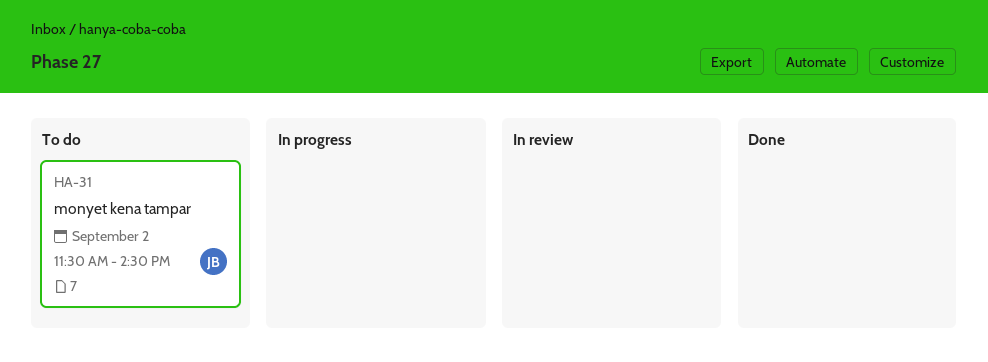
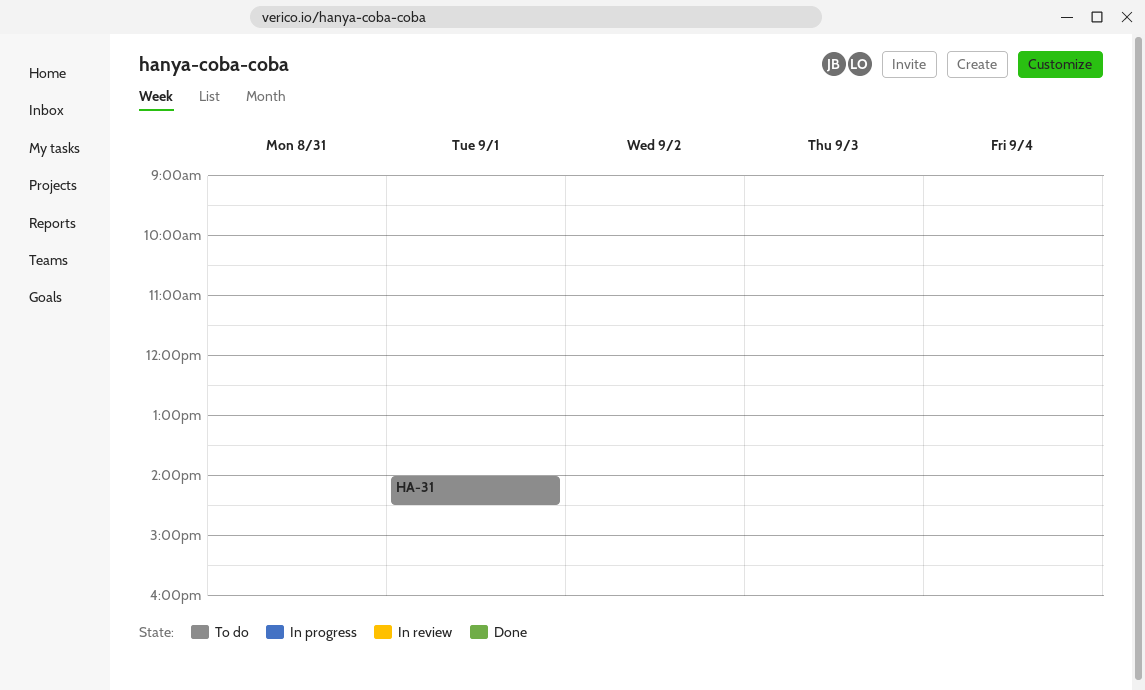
HA-31, day: Sep 2 -> Sep 1
HA-31, begins: 11:30 -> 14:00

